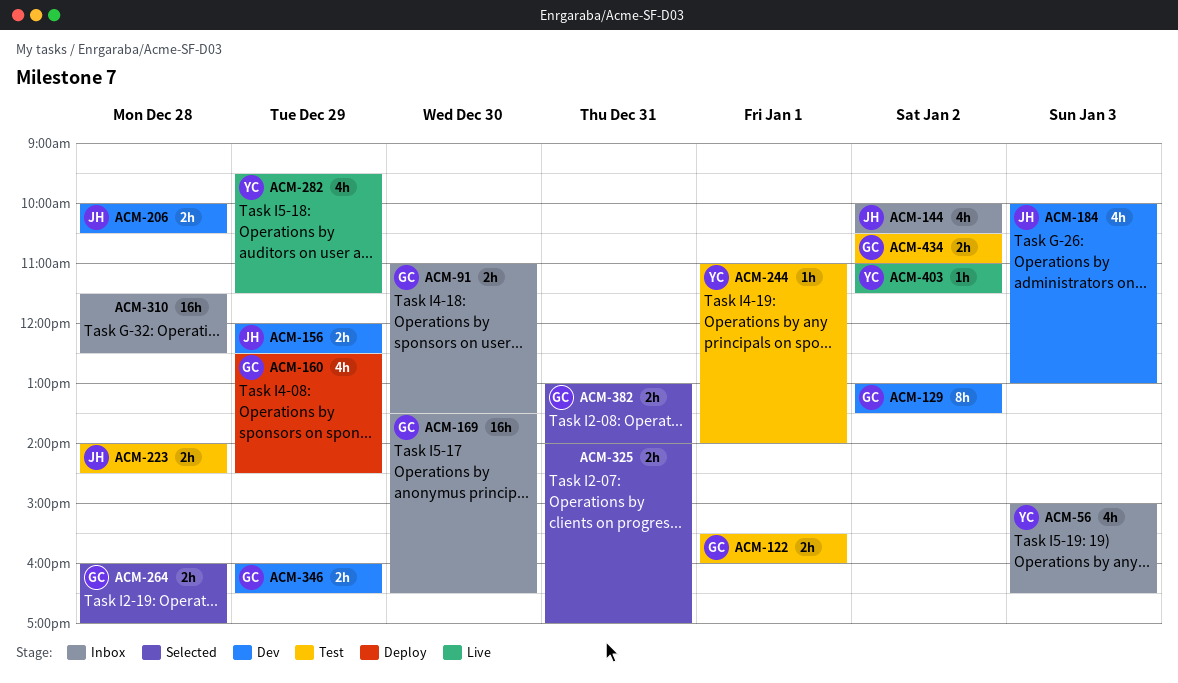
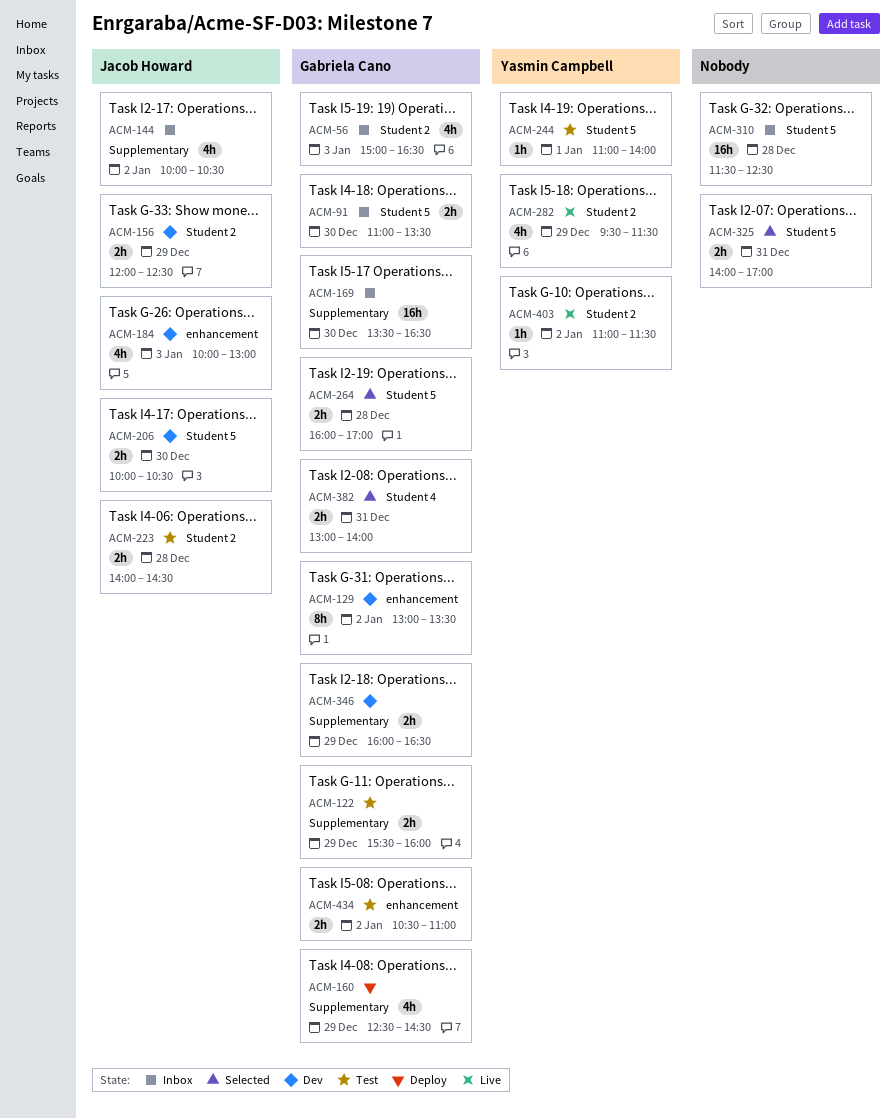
ACM-56, owner: Yasmin Campbell -> Gabriela Cano
ACM-122, day: Jan 1 -> Dec 29
ACM-206, day: Dec 28 -> Dec 30

